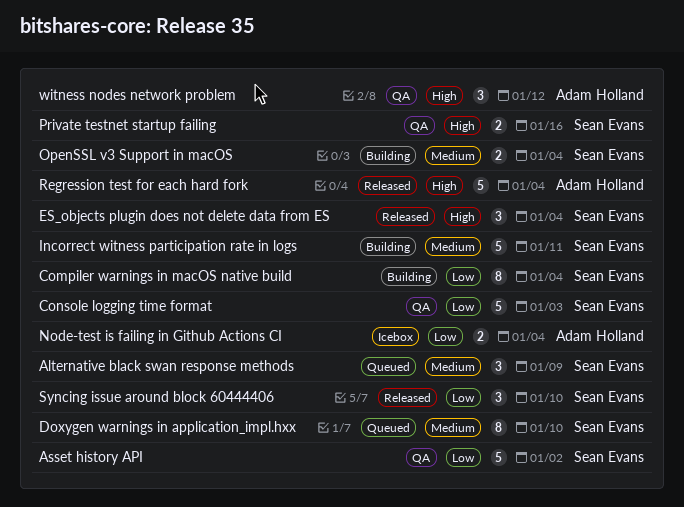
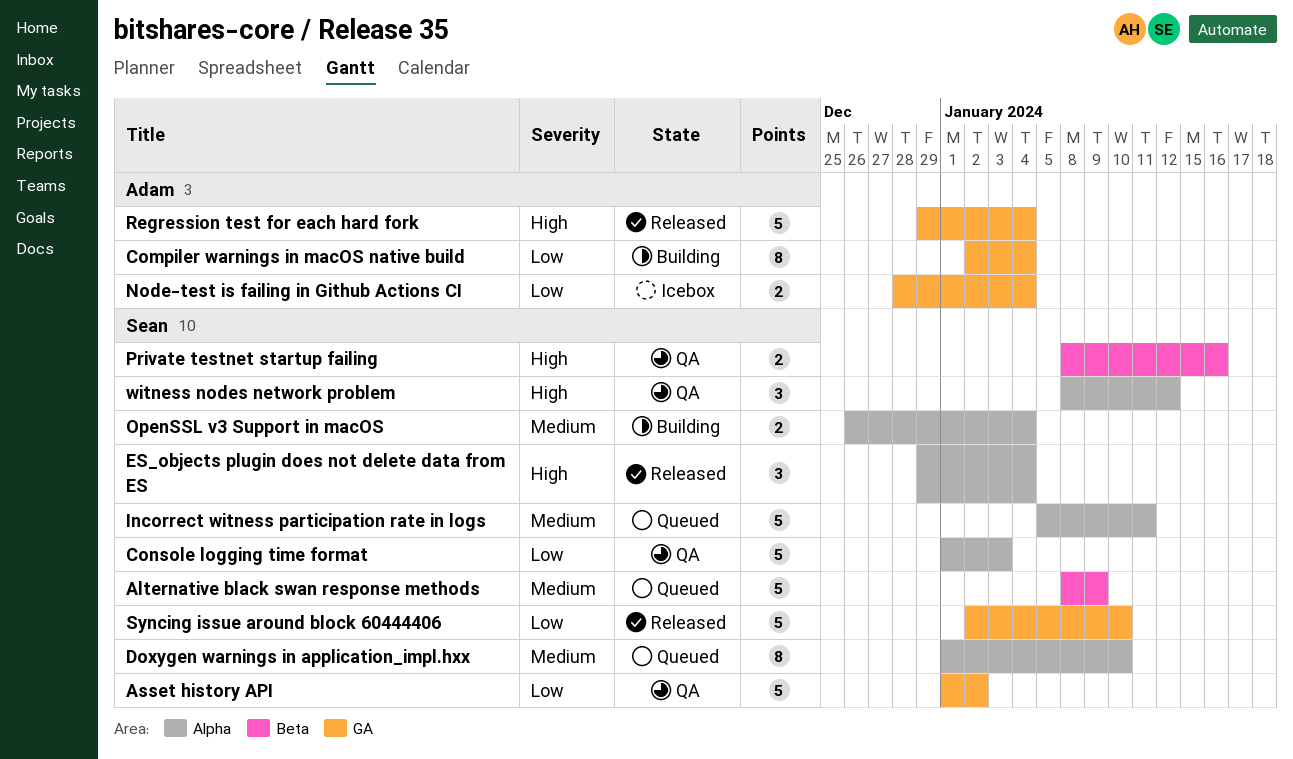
Alternative black swan response methods, estimate: 3 -> 5
Compiler warnings in macOS native build, owner: Sean Evans -> Adam Holland
Incorrect witness participation rate in logs, status: Building -> Queued
Syncing issue around block 60444406, estimate: 3 -> 5
witness nodes network problem, owner: Adam Holland -> Sean Evans

